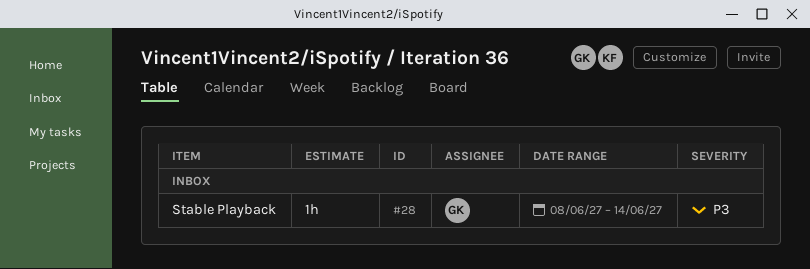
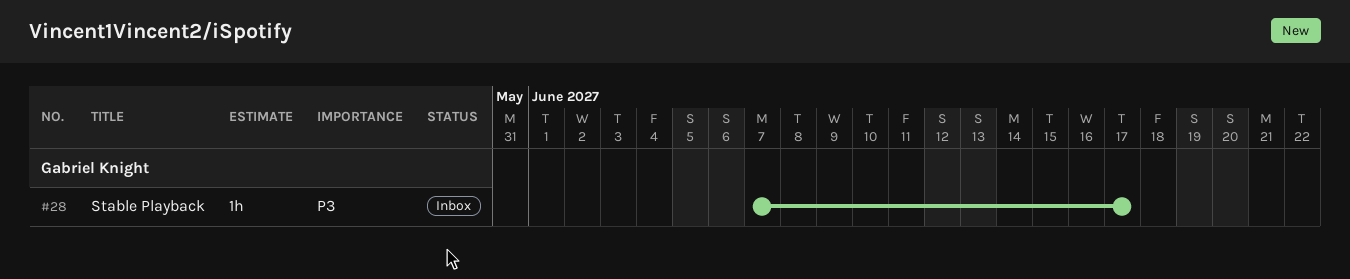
#28, start: Jun 8 -> Jun 7
#28, due: Jun 14 -> Jun 17

